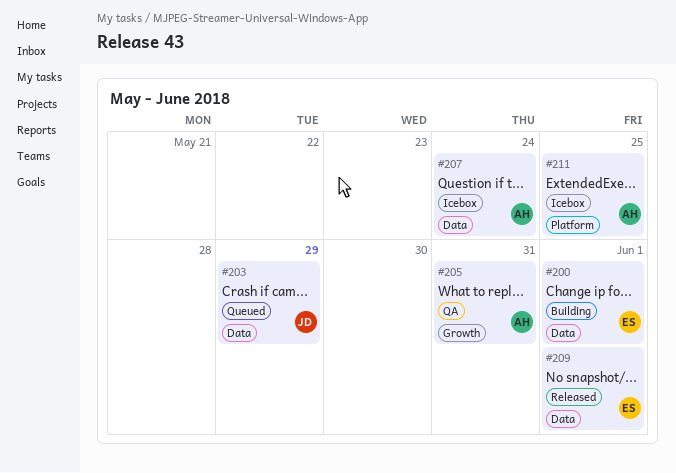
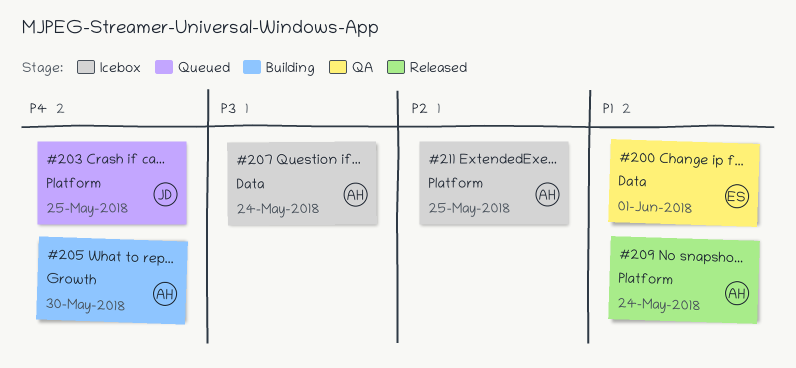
#200, status: Building -> QA
#203, label: Data -> Platform
#203, due: May 29 -> May 25
#205, status: QA -> Building
#205, due: May 31 -> May 30
#209, owner: ES -> AH
#209, label: Data -> Platform
#209, due: Jun 1 -> May 24

